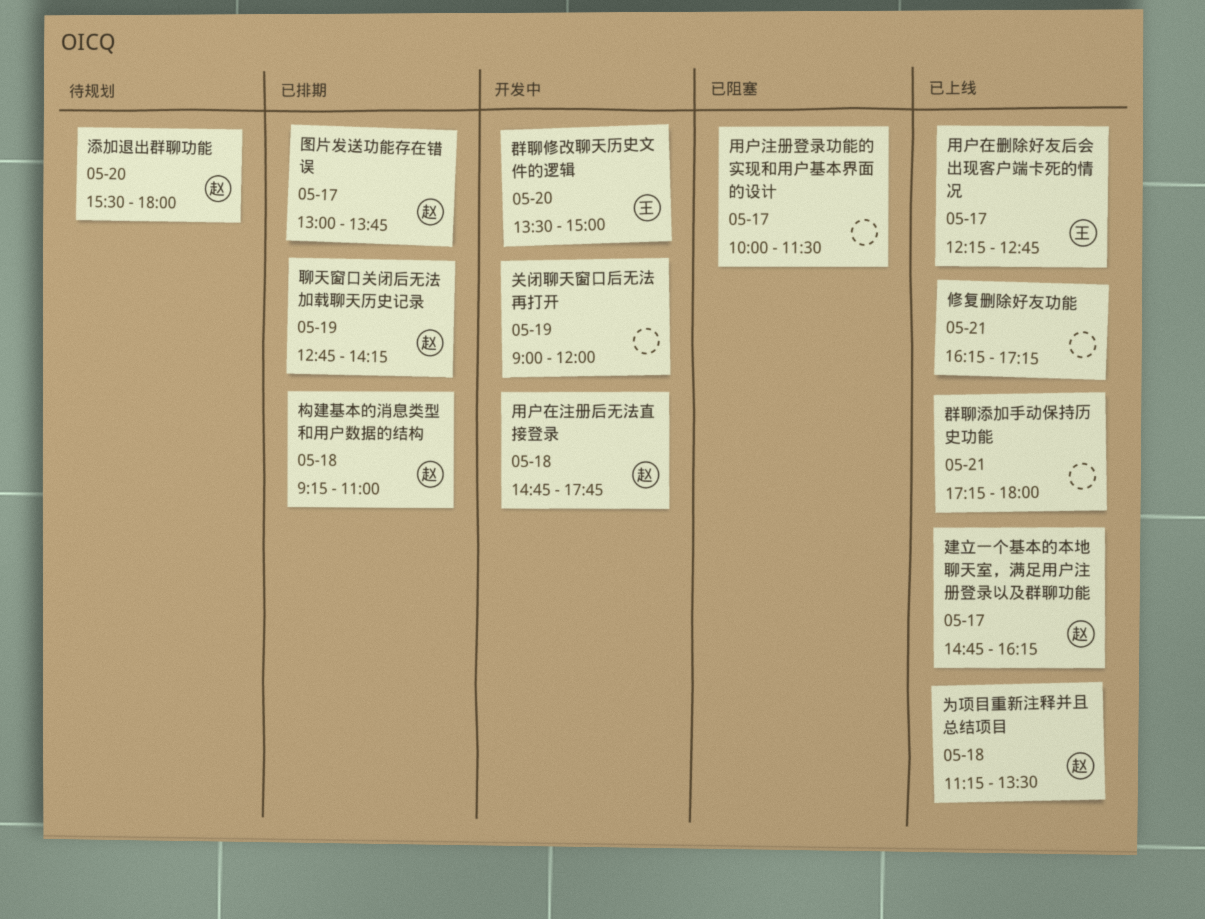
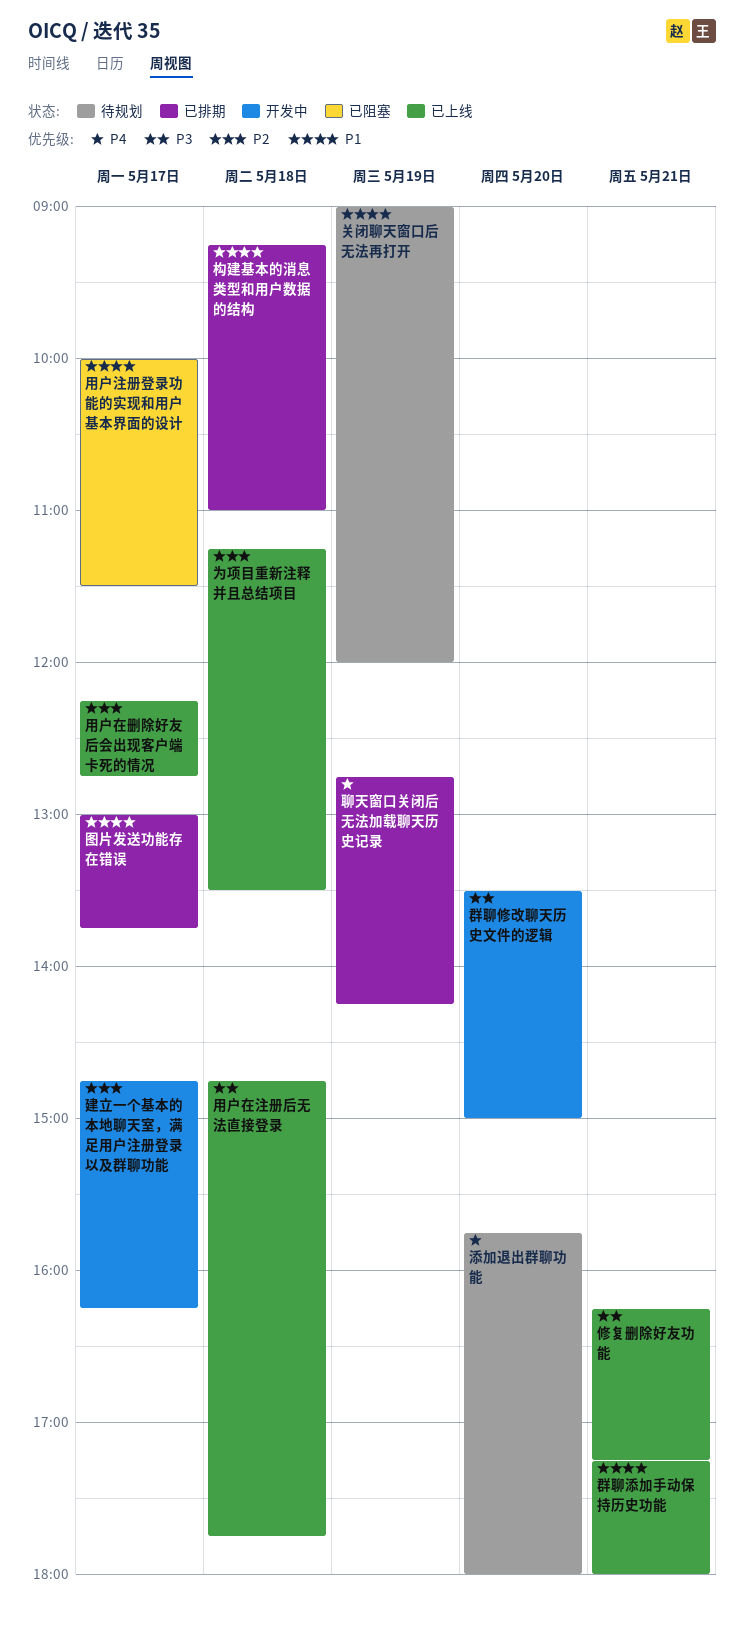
关闭聊天窗口后无法再打开, status: 开发中 -> 待规划
建立一个基本的本地聊天室，满足用户注册登录以及群聊功能, status: 已上线 -> 开发中
添加退出群聊功能, begins: 15:30 -> 15:45
用户在注册后无法直接登录, status: 开发中 -> 已上线

